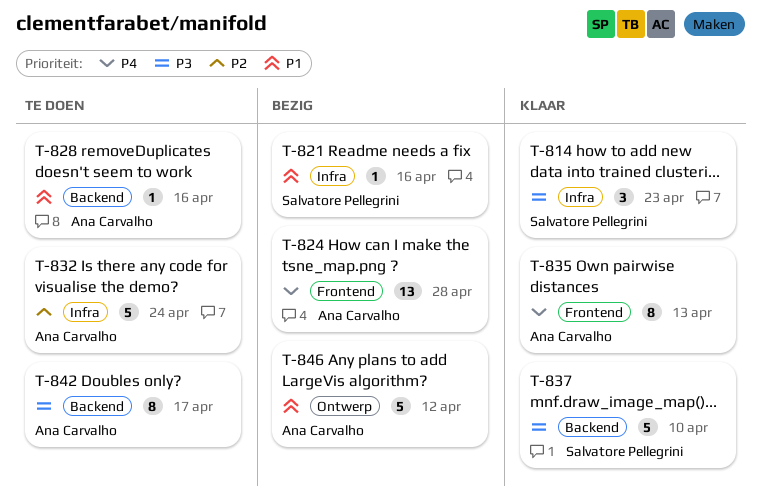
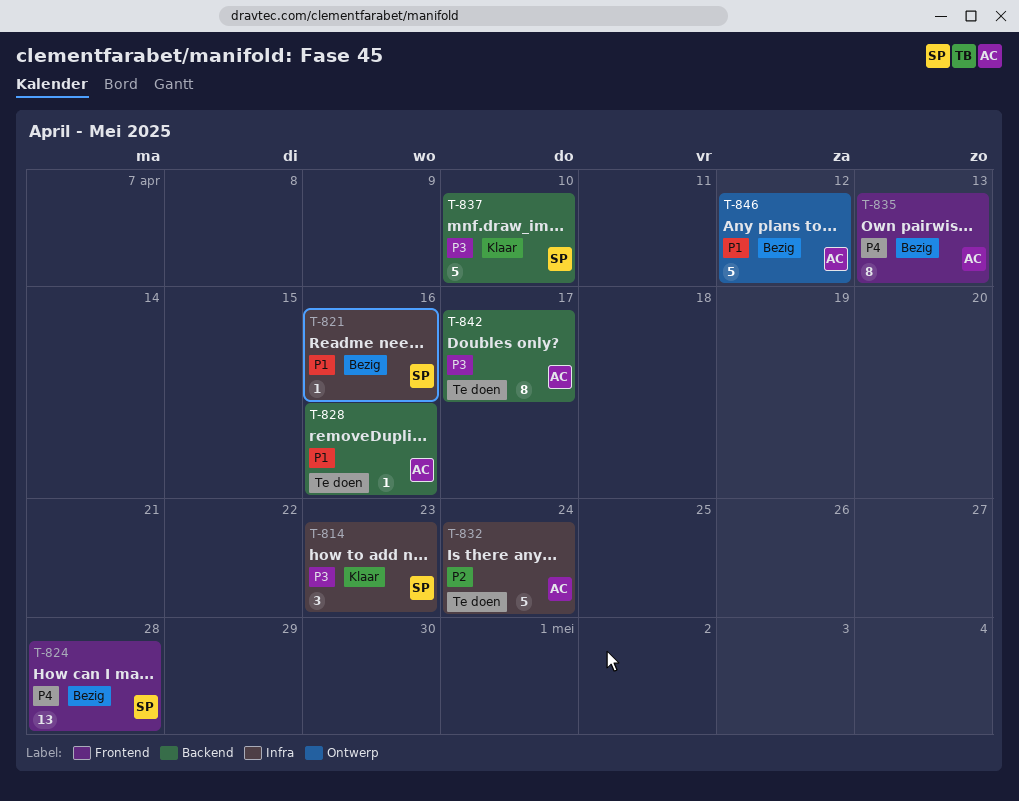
T-824, owner: Ana Carvalho -> Salvatore Pellegrini
T-835, status: Klaar -> Bezig

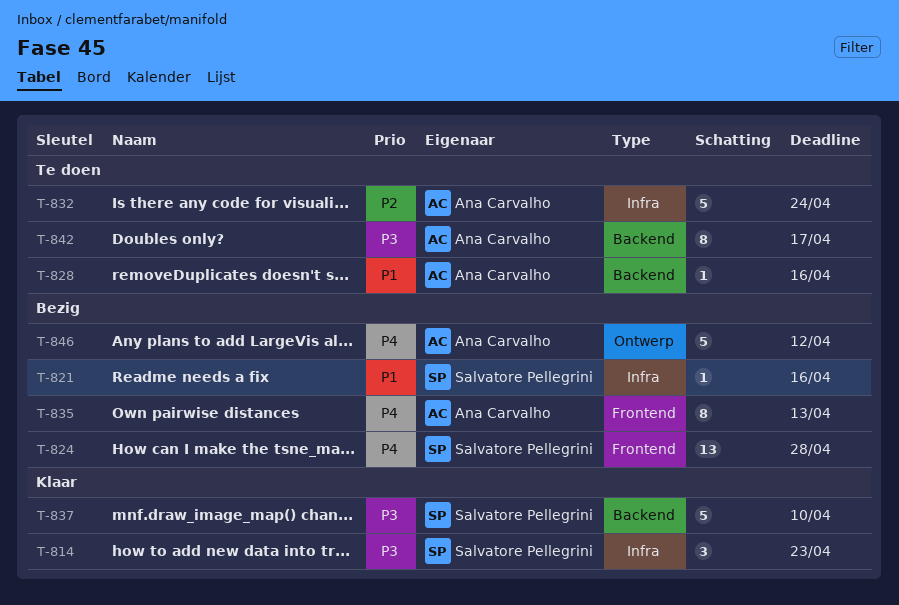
T-846, priority: P1 -> P4

